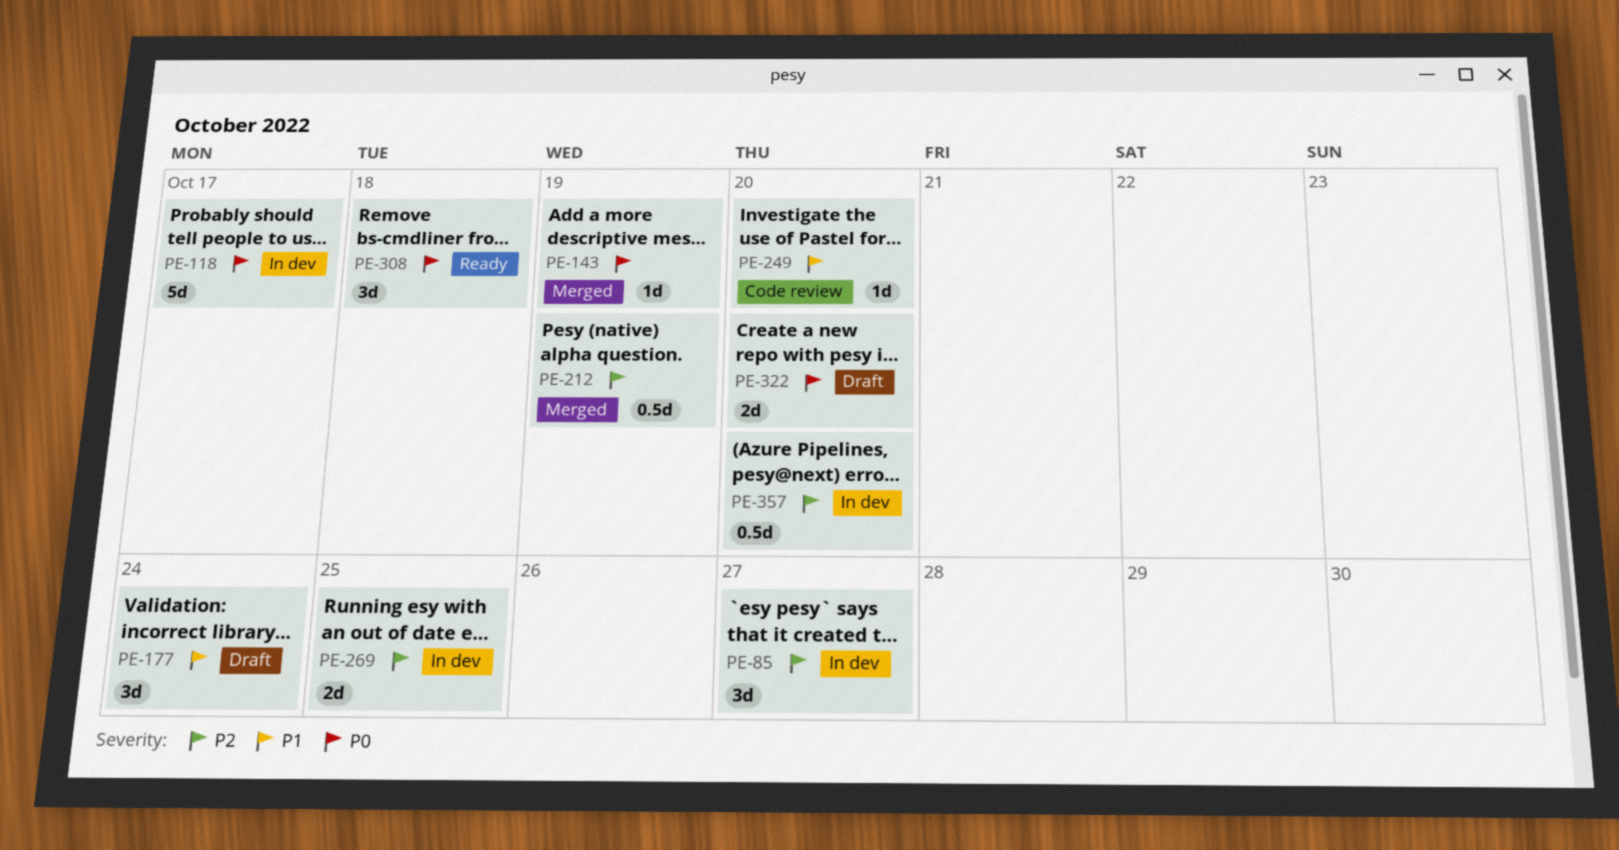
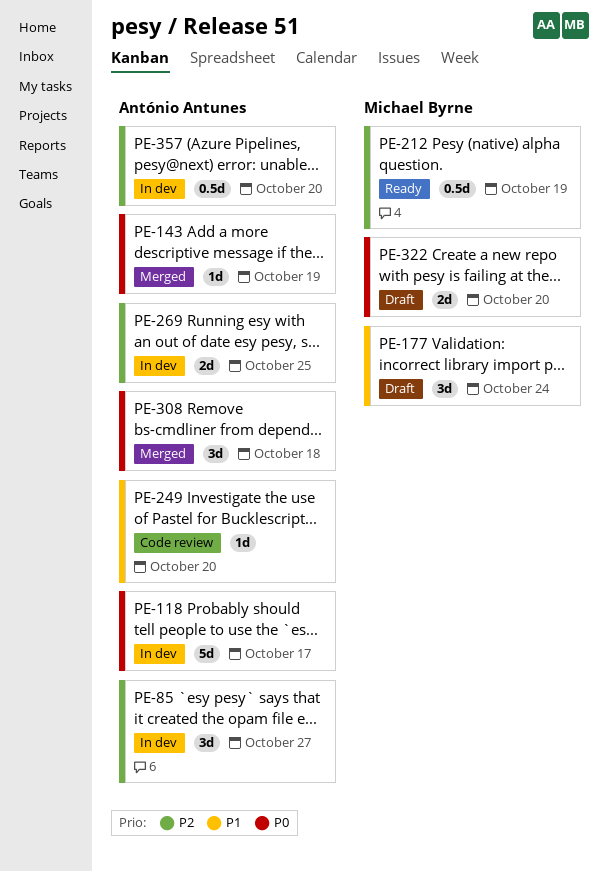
PE-212, status: Merged -> Ready
PE-308, status: Ready -> Merged

